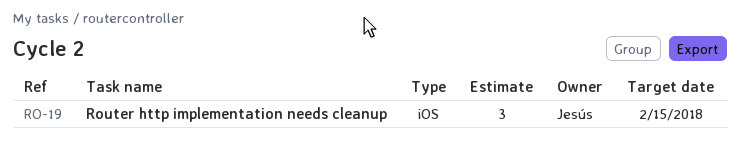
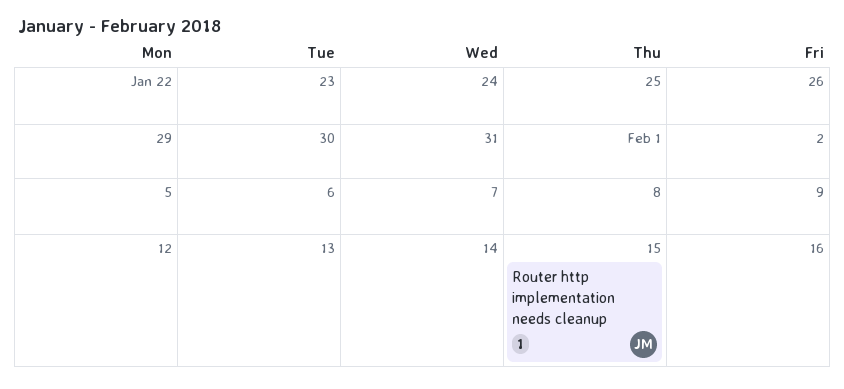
Router http implementation needs cleanup, estimate: 3 -> 1

